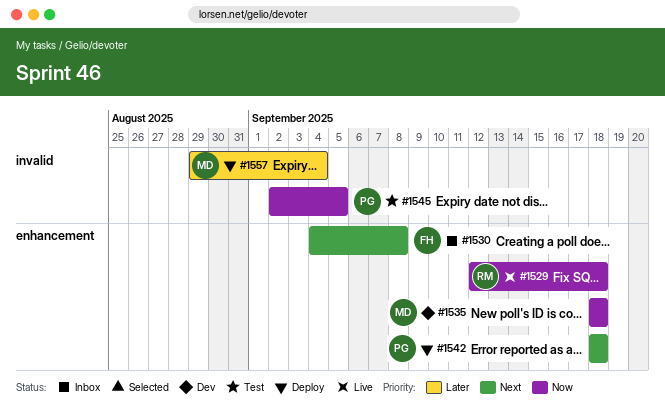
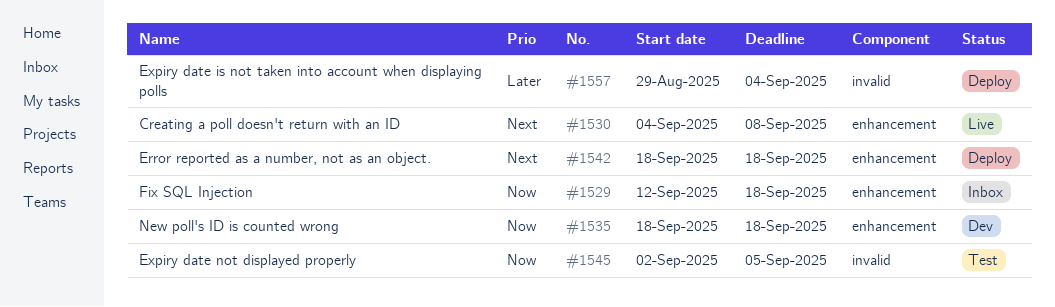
#1529, status: Live -> Inbox
#1530, status: Inbox -> Live

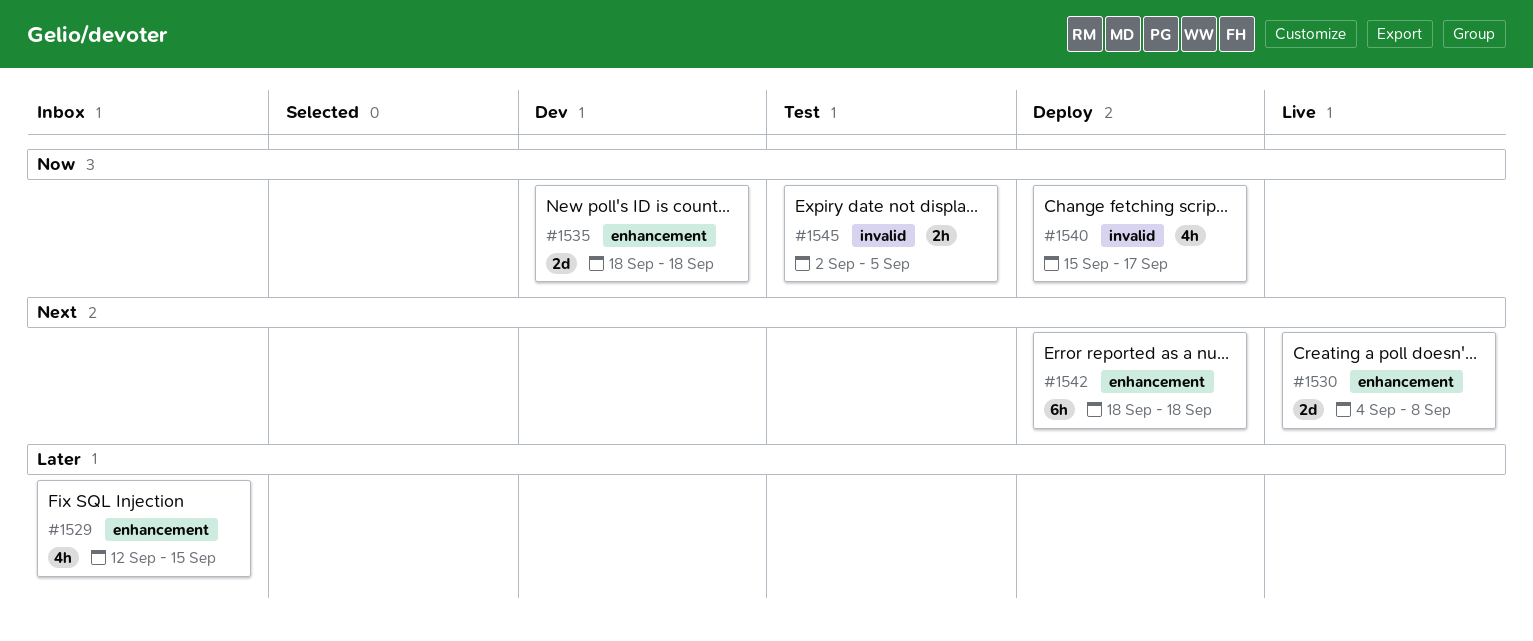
#1529, priority: Now -> Later
#1529, due: Sep 18 -> Sep 15
#1540: none -> present
#1557: present -> none

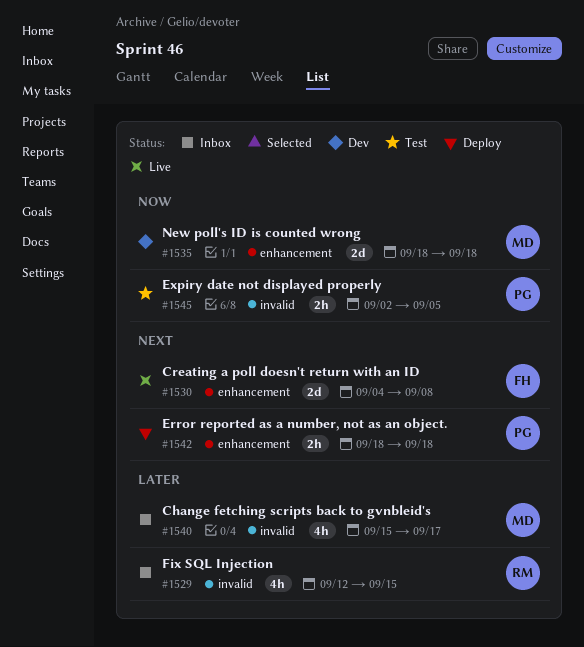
#1529, label: enhancement -> invalid
#1540, status: Deploy -> Inbox
#1540, priority: Now -> Later
#1542, estimate: 6h -> 2h

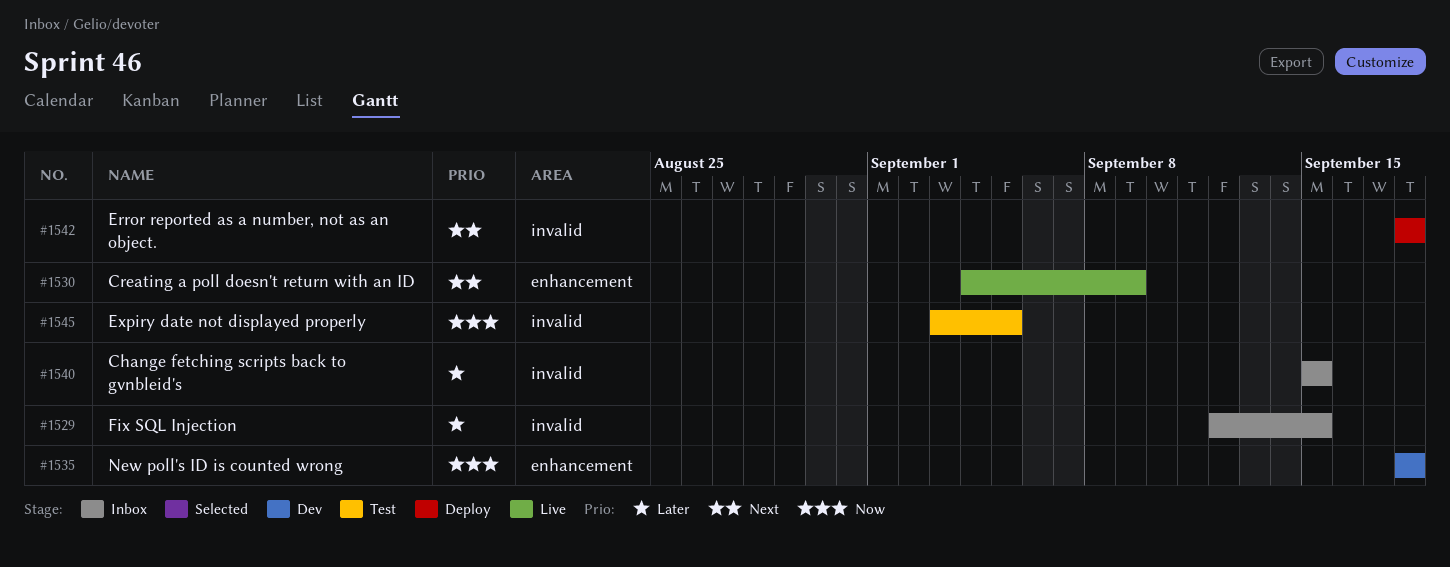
#1530, due: Sep 8 -> Sep 9
#1540, due: Sep 17 -> Sep 15
#1542, label: enhancement -> invalid
#1545, start: Sep 2 -> Sep 3

